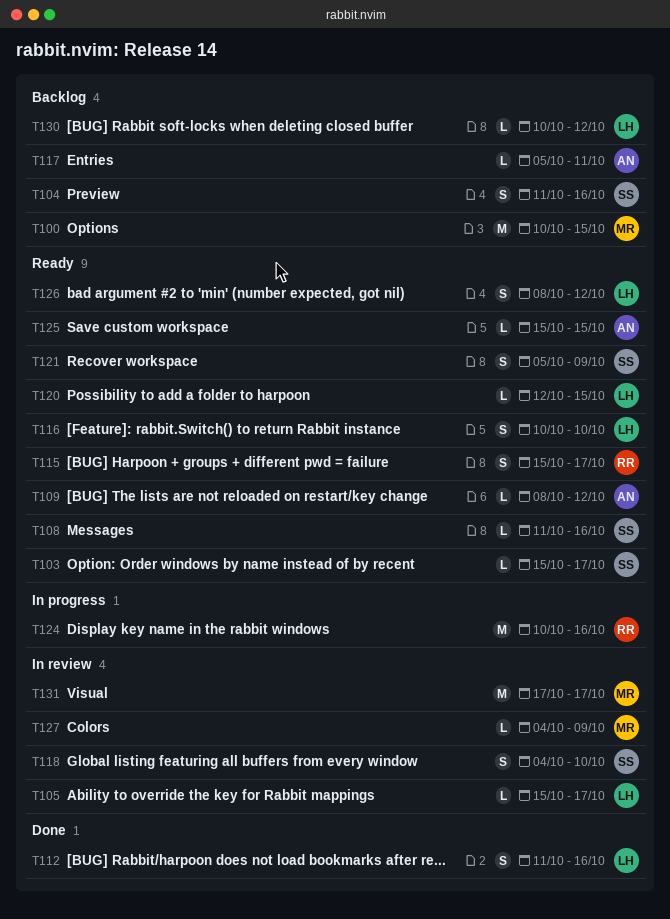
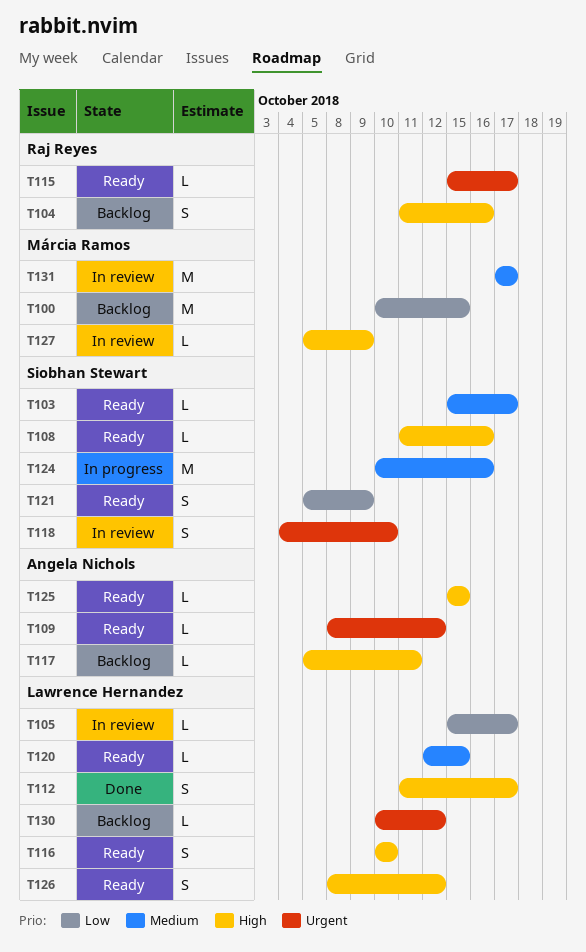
T104, owner: Siobhan Stewart -> Raj Reyes
T112, due: Oct 16 -> Oct 17
T115, estimate: S -> L
T124, owner: Raj Reyes -> Siobhan Stewart
T127, start: Oct 4 -> Oct 5

